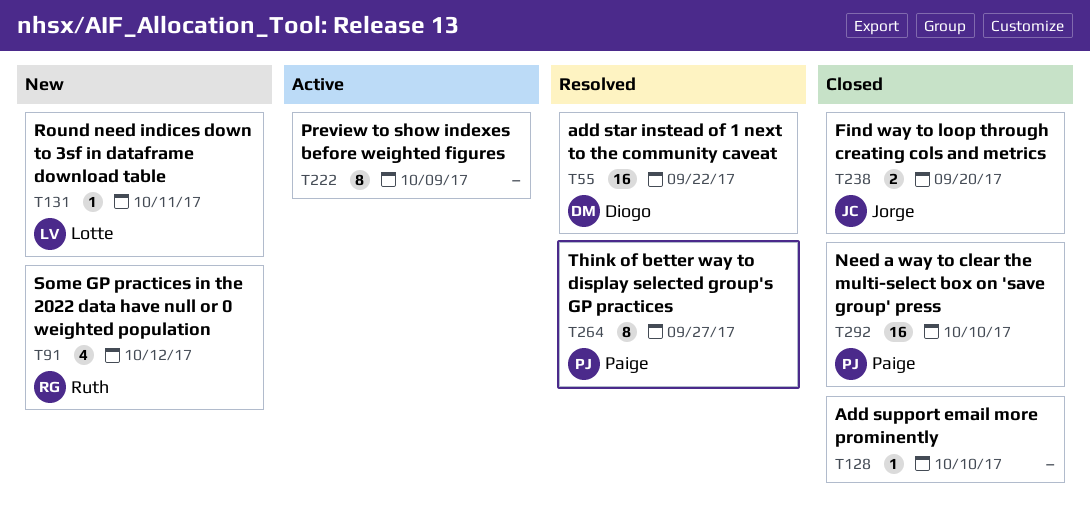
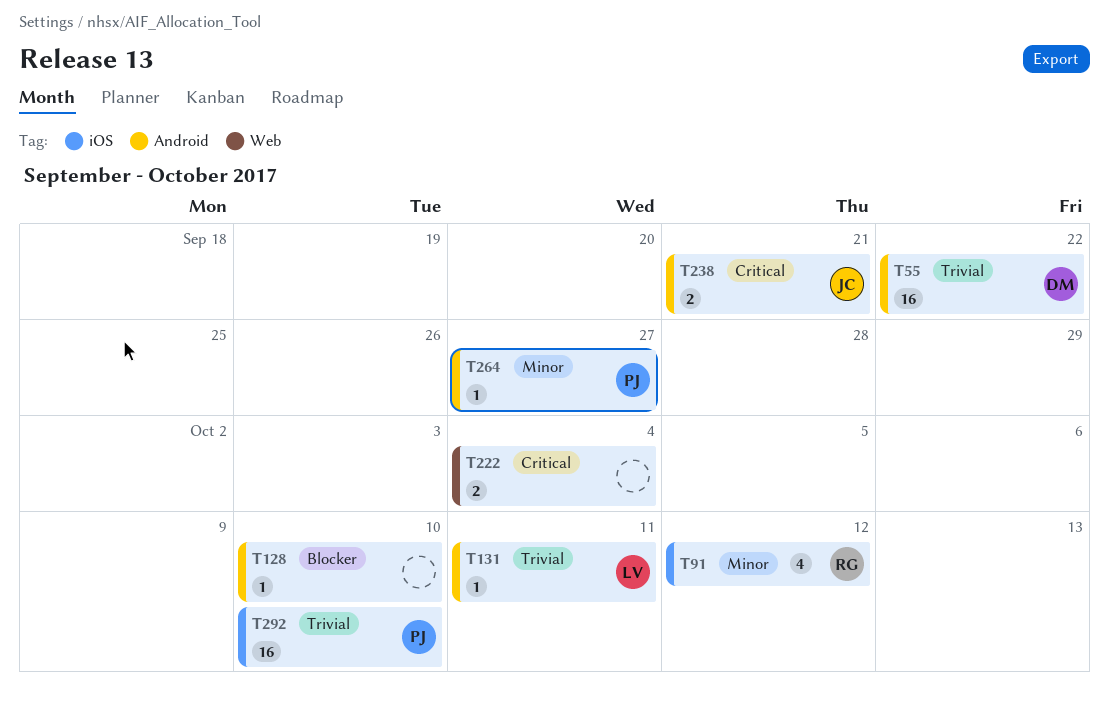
T222, estimate: 8 -> 2
T222, due: Oct 9 -> Oct 4
T238, due: Sep 20 -> Sep 21
T264, estimate: 8 -> 1

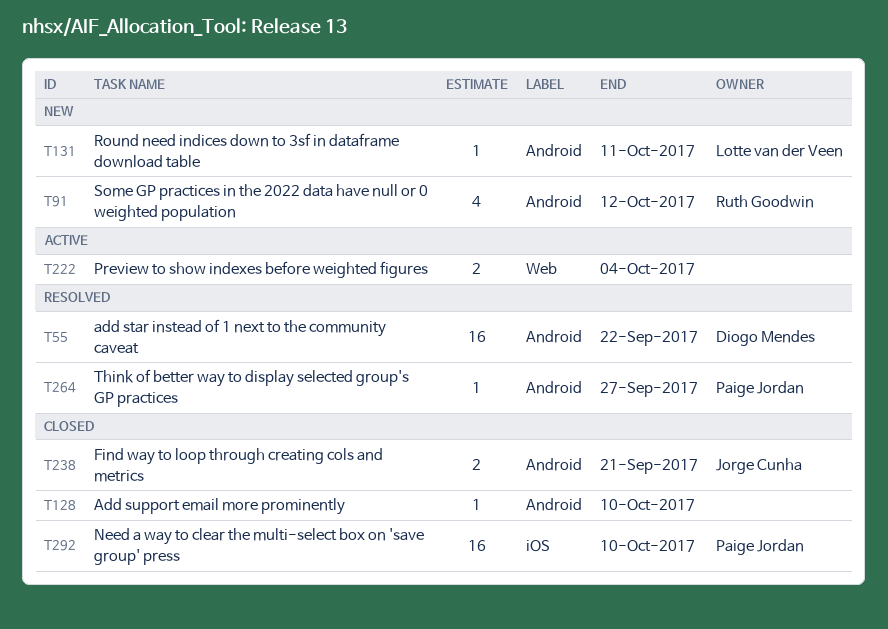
T91, label: iOS -> Android

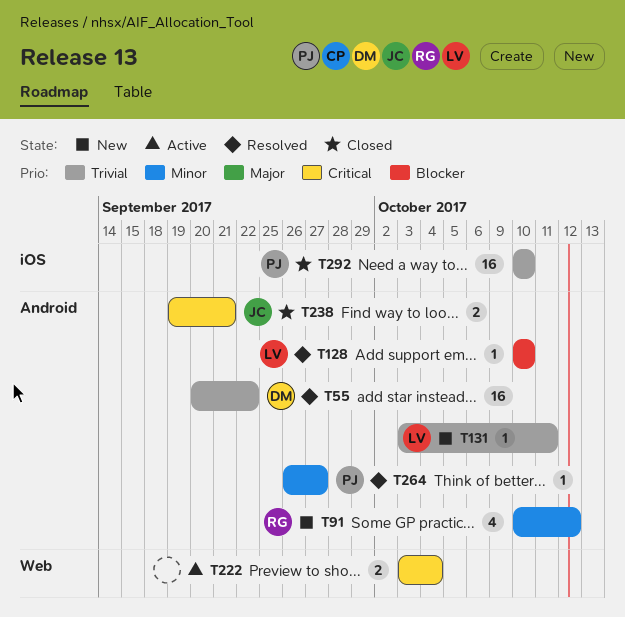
T128, status: Closed -> Resolved
T128, owner: none -> Lotte van der Veen

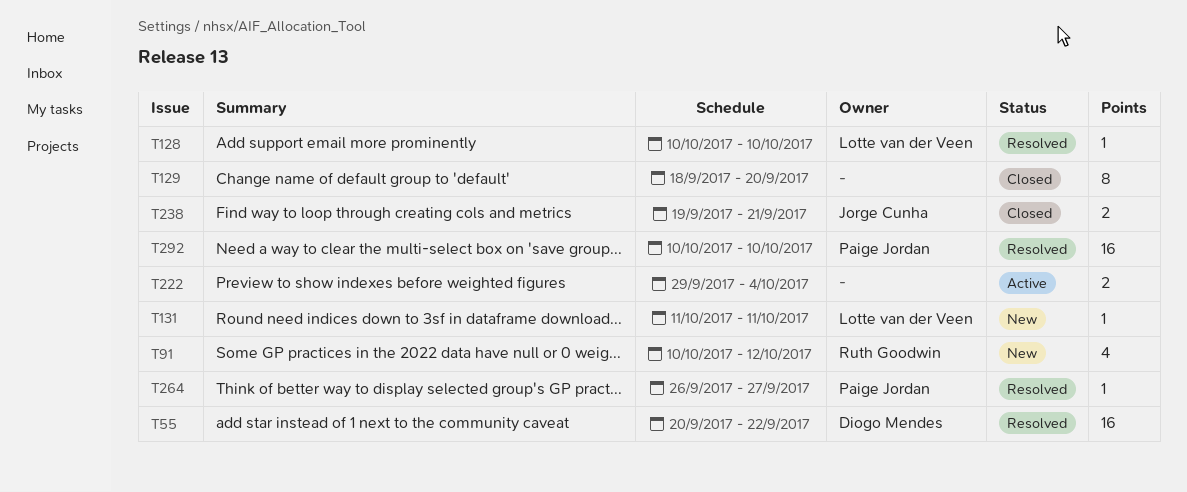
T129: none -> present
T131, start: Oct 3 -> Oct 11
T222, start: Oct 3 -> Sep 29
T292, status: Closed -> Resolved

